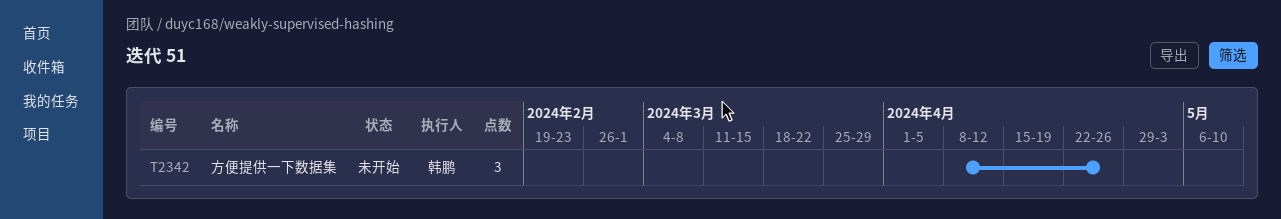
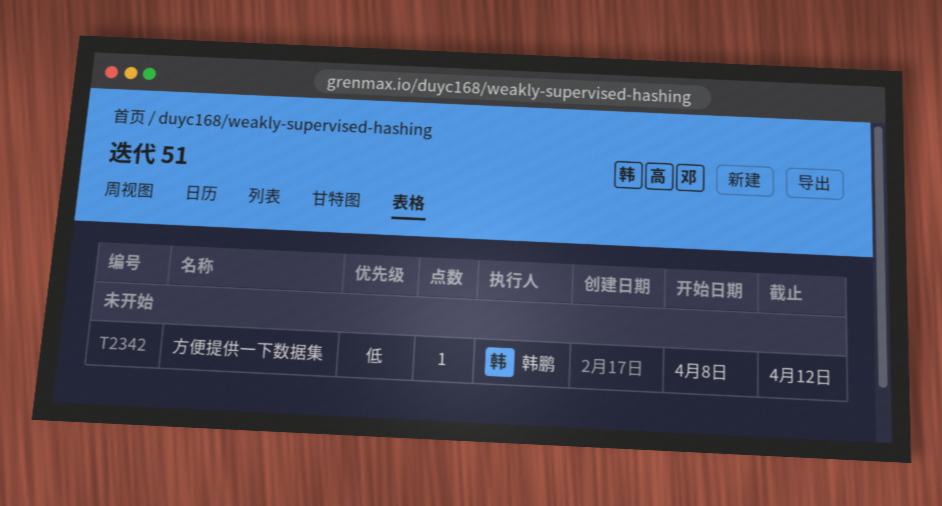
T2342, estimate: 3 -> 1
T2342, due: Apr 26 -> Apr 12

